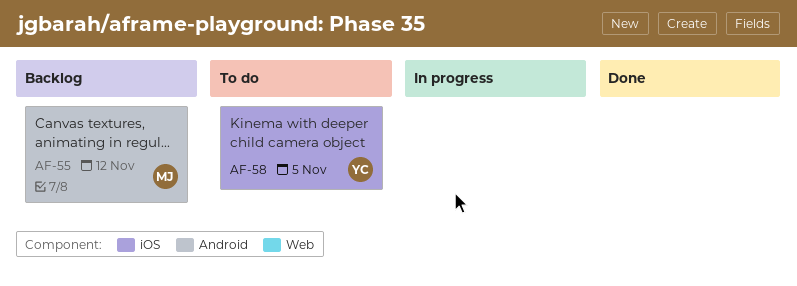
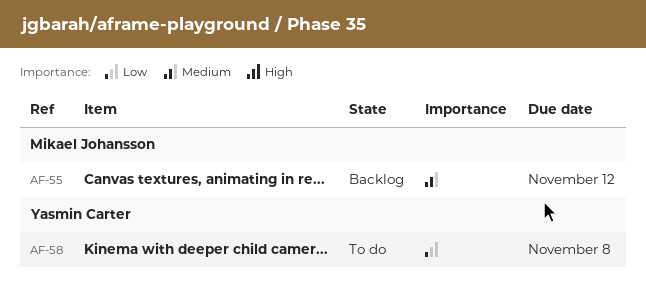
AF-58, due: Nov 5 -> Nov 8

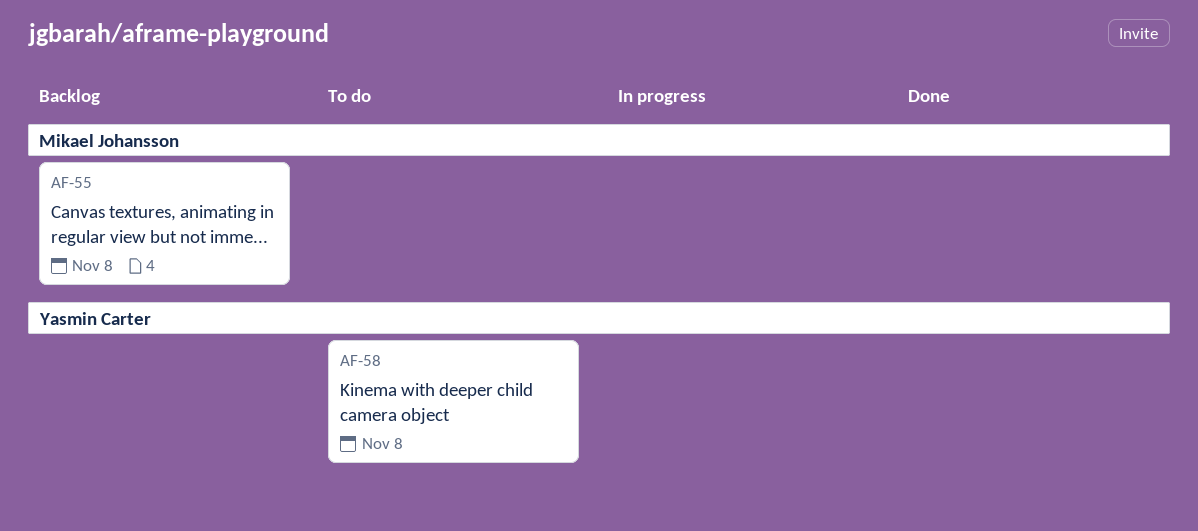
AF-55, due: Nov 12 -> Nov 8

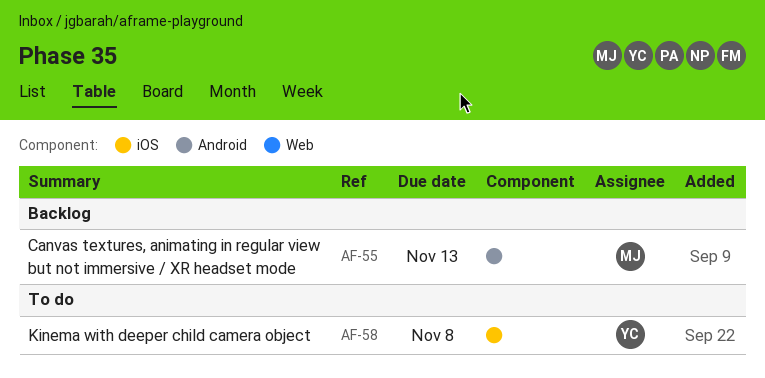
AF-55, due: Nov 8 -> Nov 13

